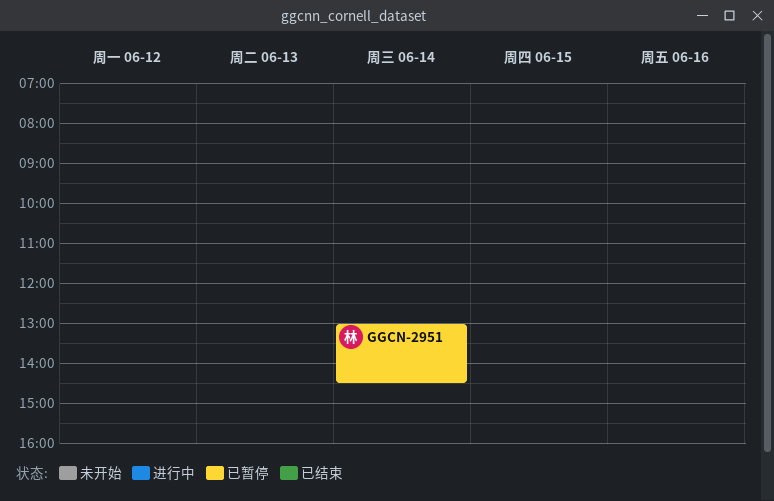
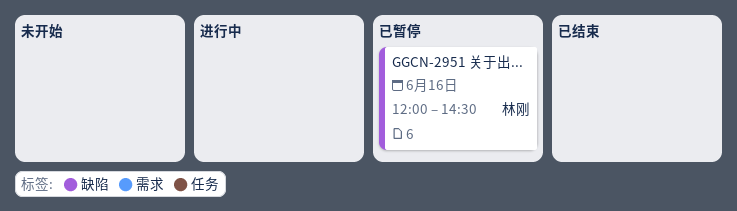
GGCN-2951, day: Jun 14 -> Jun 16
GGCN-2951, begins: 13:00 -> 12:00

